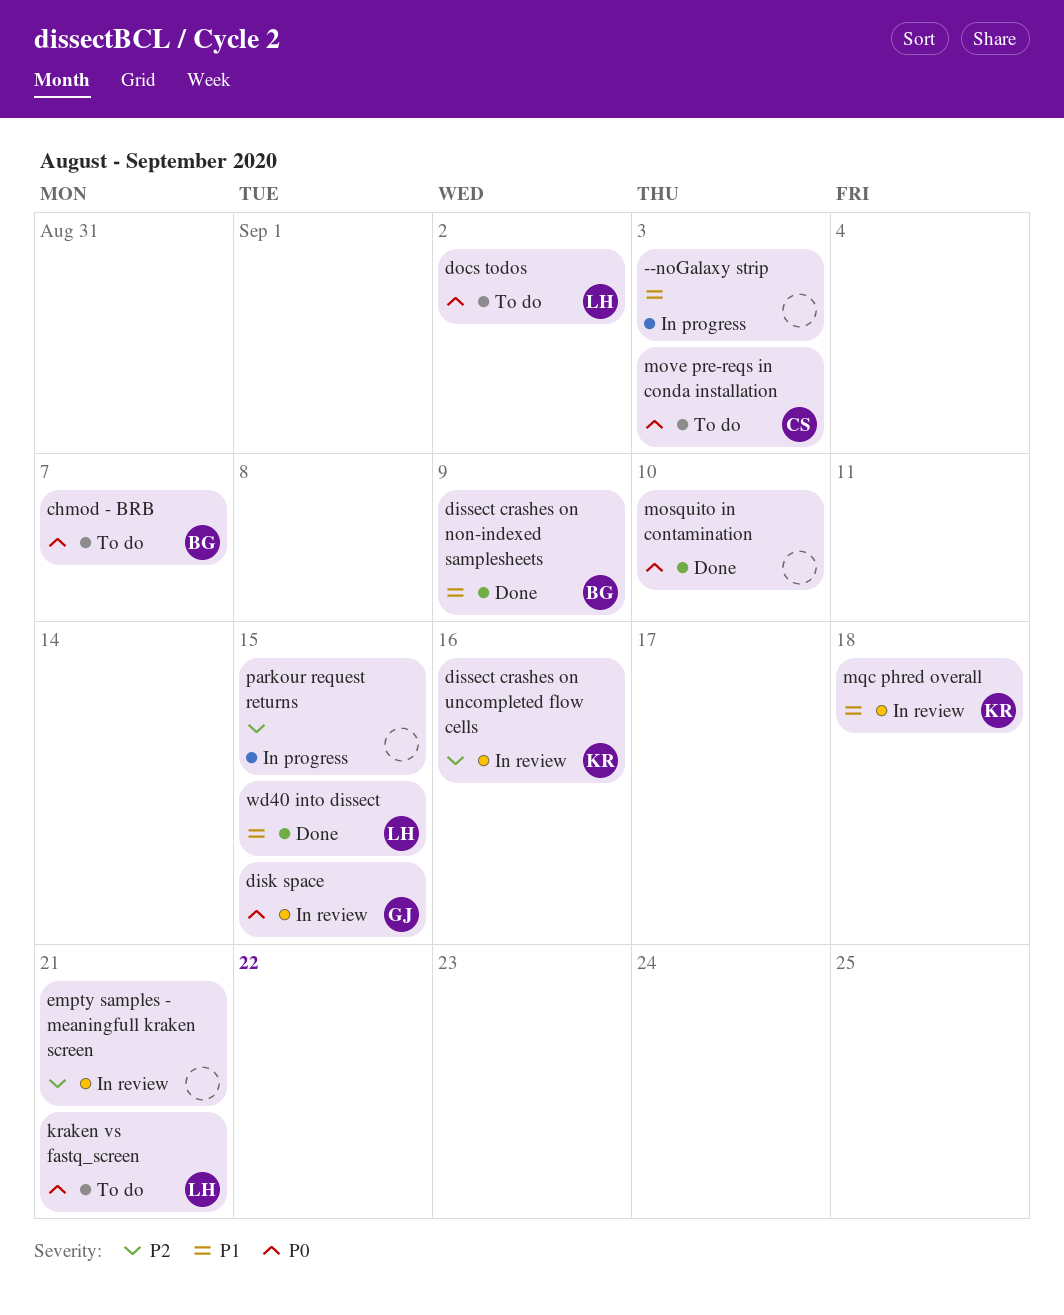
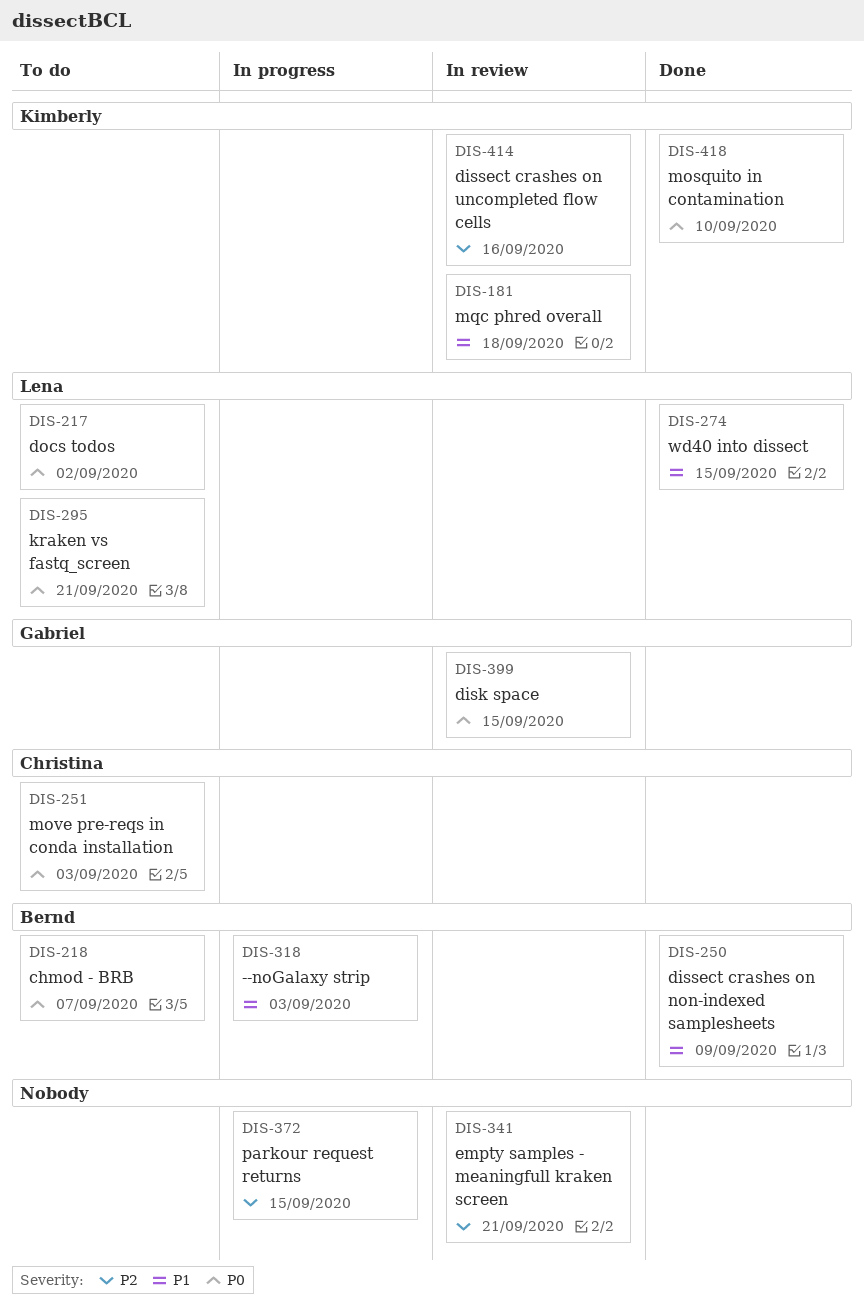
--noGalaxy strip, owner: none -> Bernd
mosquito in contamination, owner: none -> Kimberly

